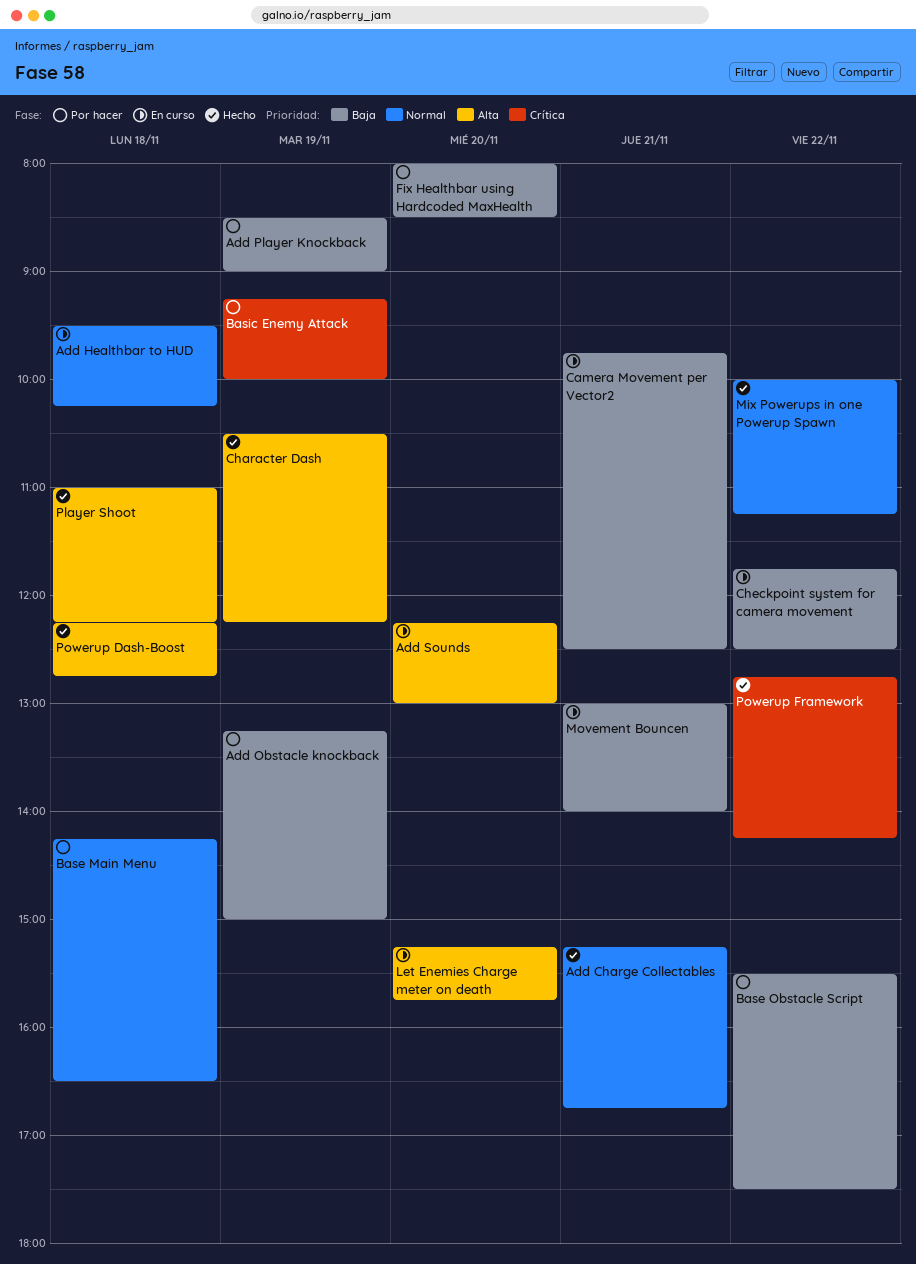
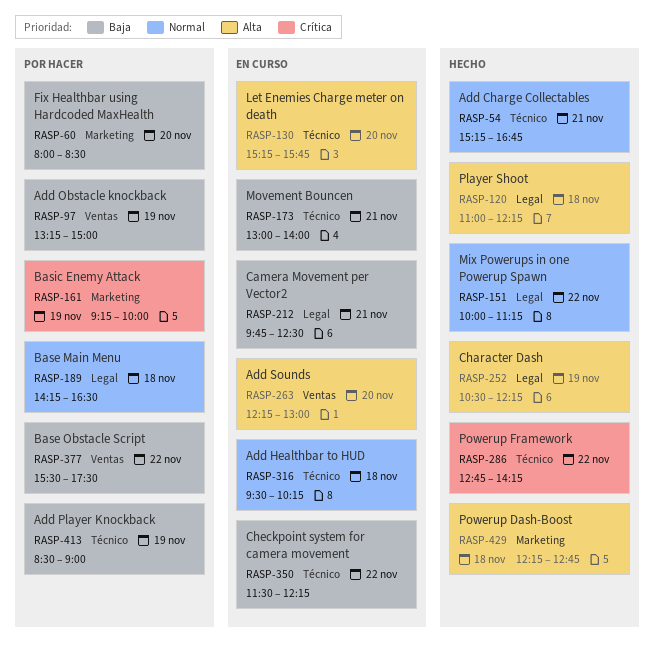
Checkpoint system for camera movement, begins: 11:45 -> 11:30
Checkpoint system for camera movement, ends: 12:30 -> 12:15

